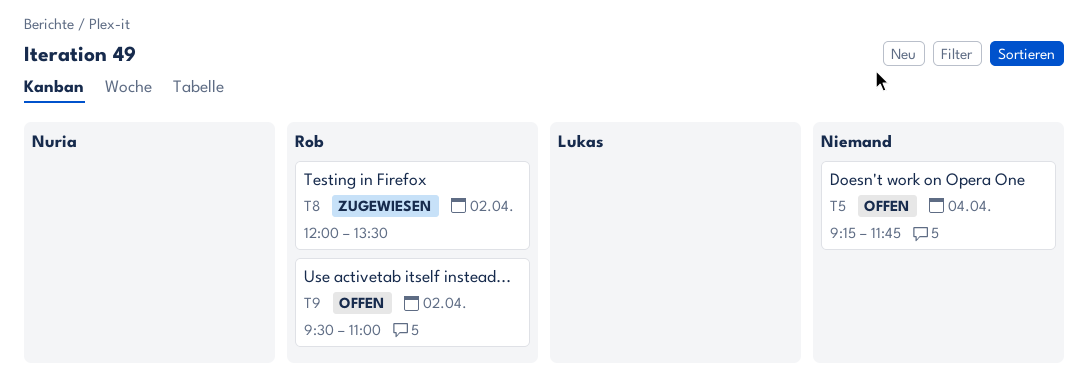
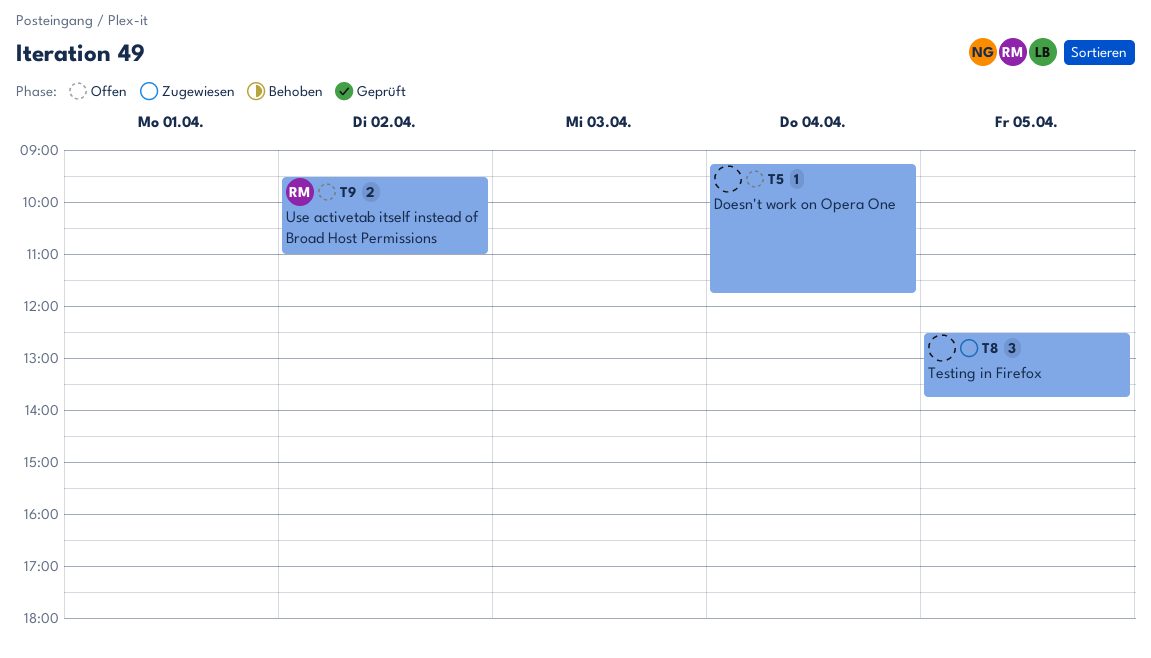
T8, owner: Rob -> none
T8, day: Apr 2 -> Apr 5
T8, begins: 12:00 -> 12:30
T8, ends: 13:30 -> 13:45

